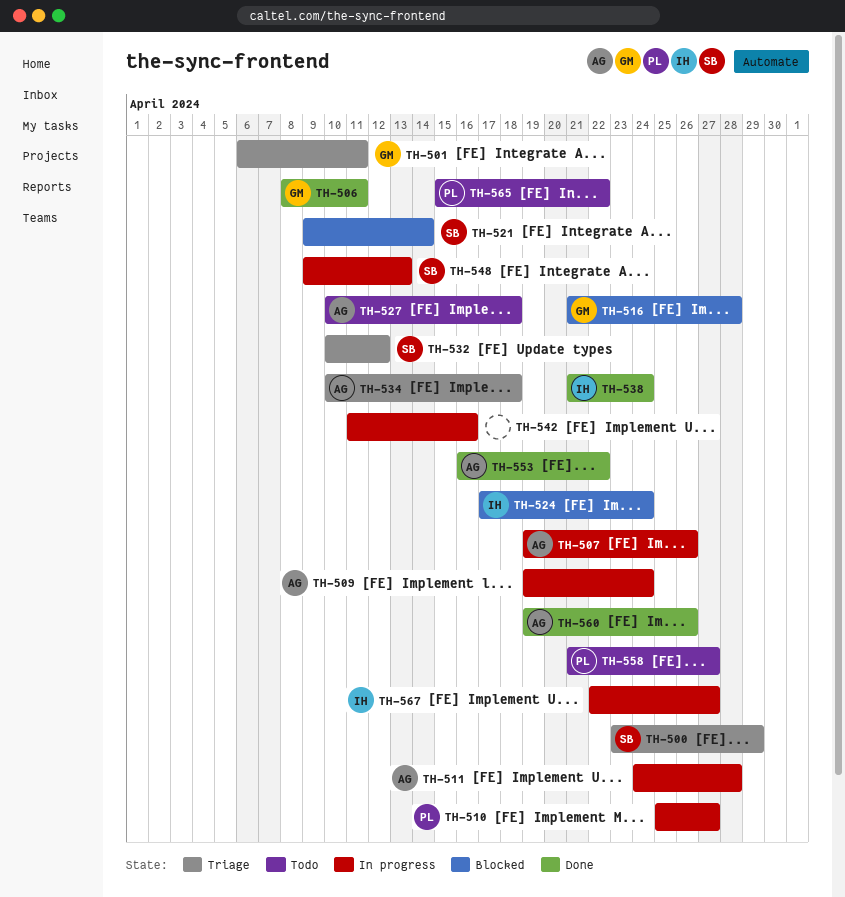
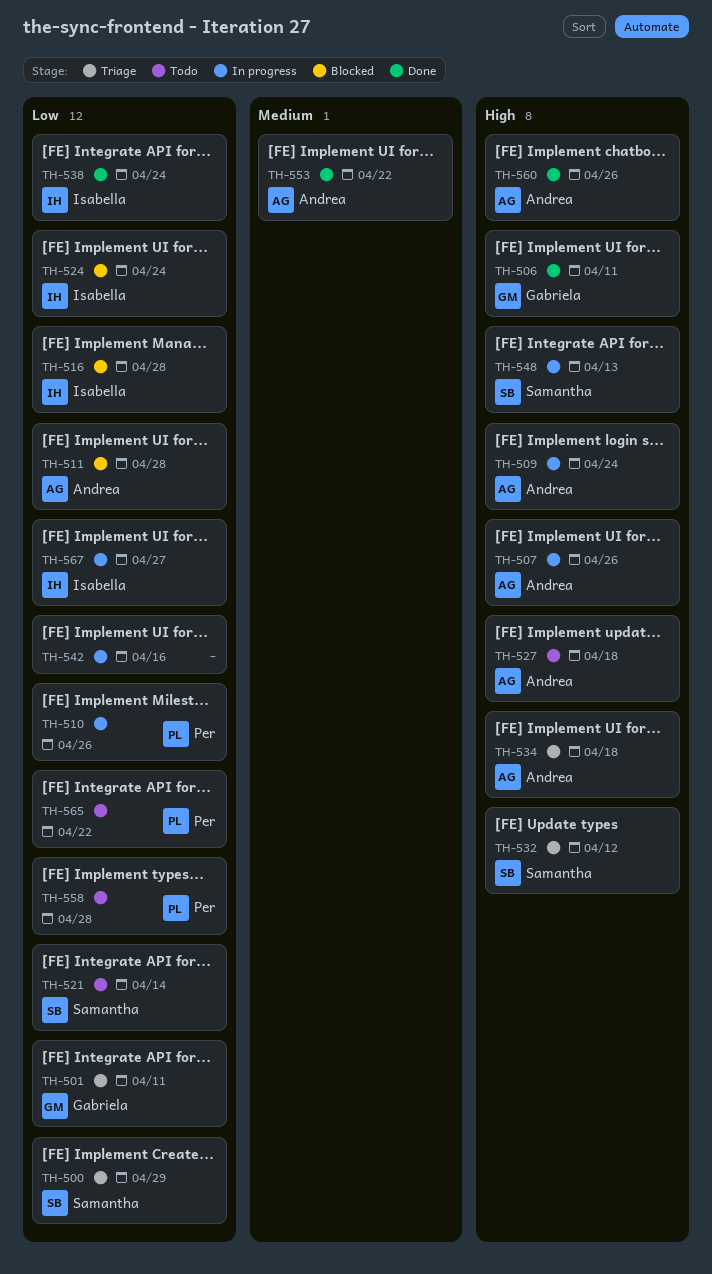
TH-510, due: Apr 27 -> Apr 26
TH-511, status: In progress -> Blocked
TH-516, owner: Gabriela -> Isabella
TH-521, status: Blocked -> Todo
TH-558, due: Apr 27 -> Apr 28

